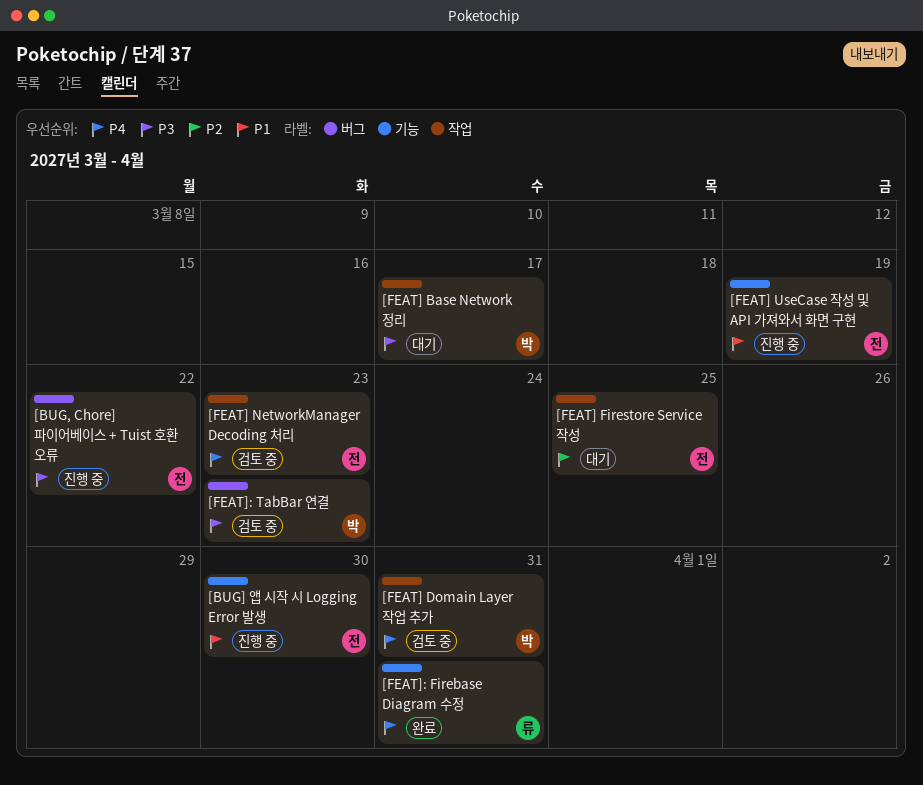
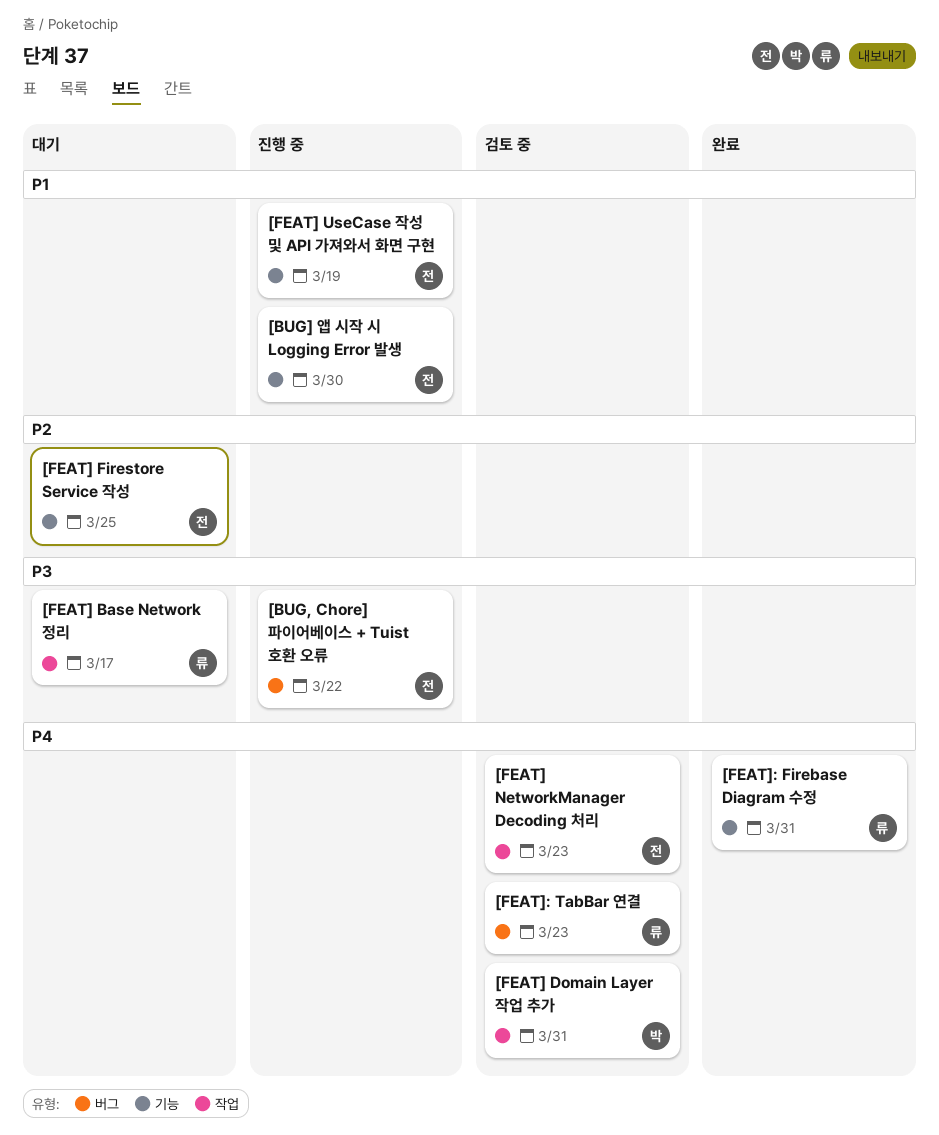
[FEAT] Base Network 정리, owner: 박 -> 류
[FEAT] Firestore Service 작성, label: 작업 -> 기능
[FEAT]: TabBar 연결, owner: 박 -> 류
[FEAT]: TabBar 연결, priority: P3 -> P4

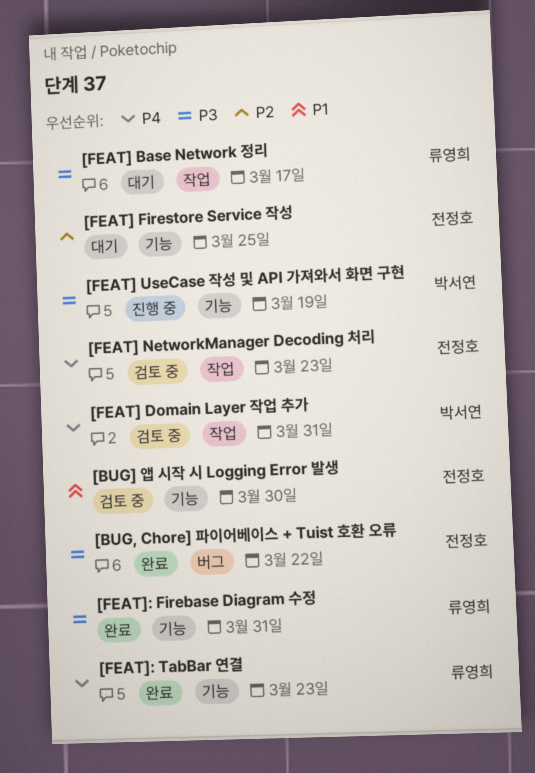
[BUG, Chore] 파이어베이스 + Tuist 호환 오류, status: 진행 중 -> 완료
[BUG] 앱 시작 시 Logging Error 발생, status: 진행 중 -> 검토 중
[FEAT] UseCase 작성 및 API 가져와서 화면 구현, owner: 전정호 -> 박서연
[FEAT] UseCase 작성 및 API 가져와서 화면 구현, priority: P1 -> P3
[FEAT]: Firebase Diagram 수정, priority: P4 -> P3
[FEAT]: TabBar 연결, status: 검토 중 -> 완료
[FEAT]: TabBar 연결, label: 버그 -> 기능

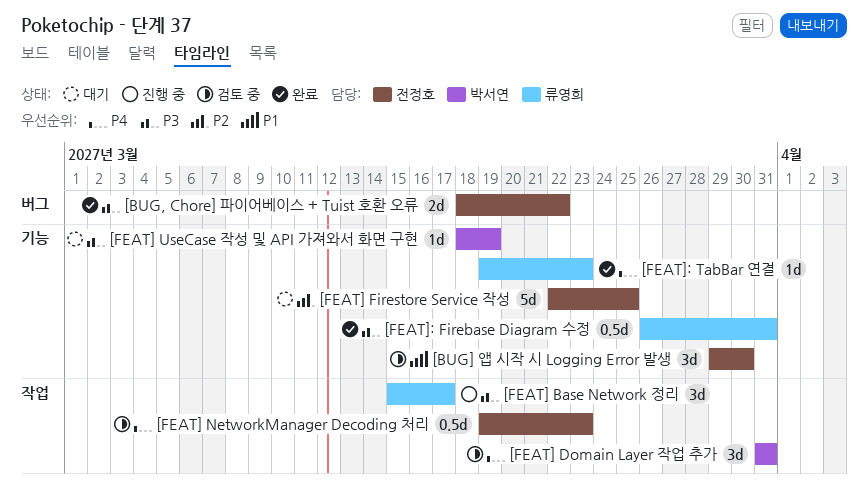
[FEAT] Base Network 정리, status: 대기 -> 진행 중
[FEAT] UseCase 작성 및 API 가져와서 화면 구현, status: 진행 중 -> 대기

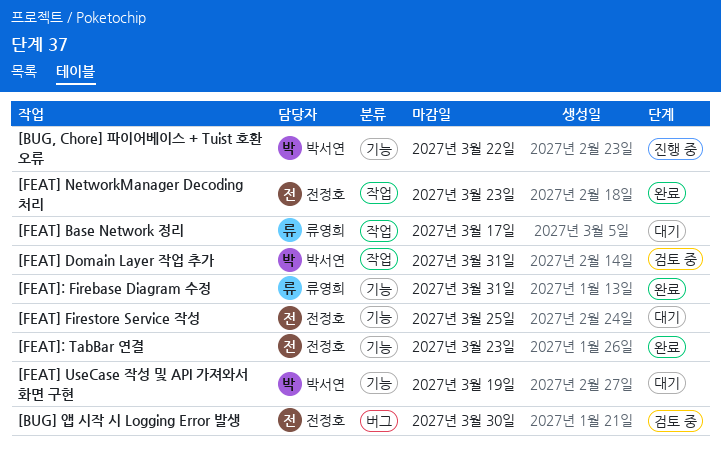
[BUG, Chore] 파이어베이스 + Tuist 호환 오류, status: 완료 -> 진행 중
[BUG, Chore] 파이어베이스 + Tuist 호환 오류, owner: 전정호 -> 박서연
[BUG, Chore] 파이어베이스 + Tuist 호환 오류, label: 버그 -> 기능
[BUG] 앱 시작 시 Logging Error 발생, label: 기능 -> 버그
[FEAT] Base Network 정리, status: 진행 중 -> 대기
[FEAT] NetworkManager Decoding 처리, status: 검토 중 -> 완료
[FEAT]: TabBar 연결, owner: 류영희 -> 전정호

